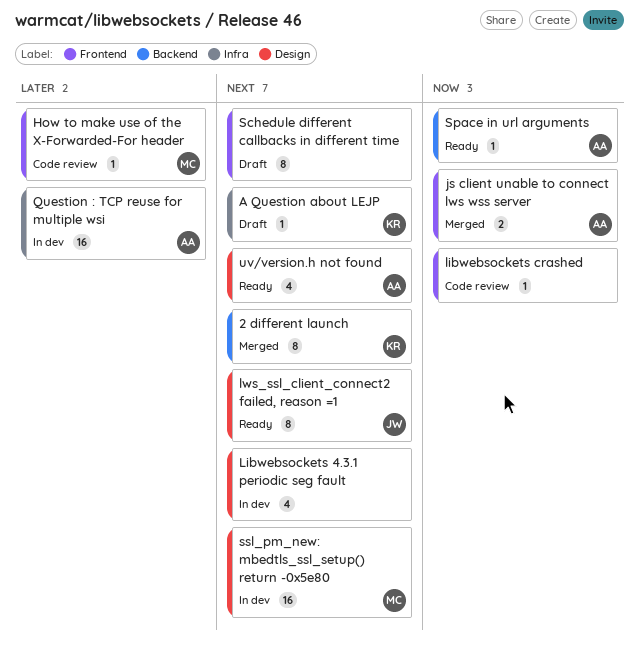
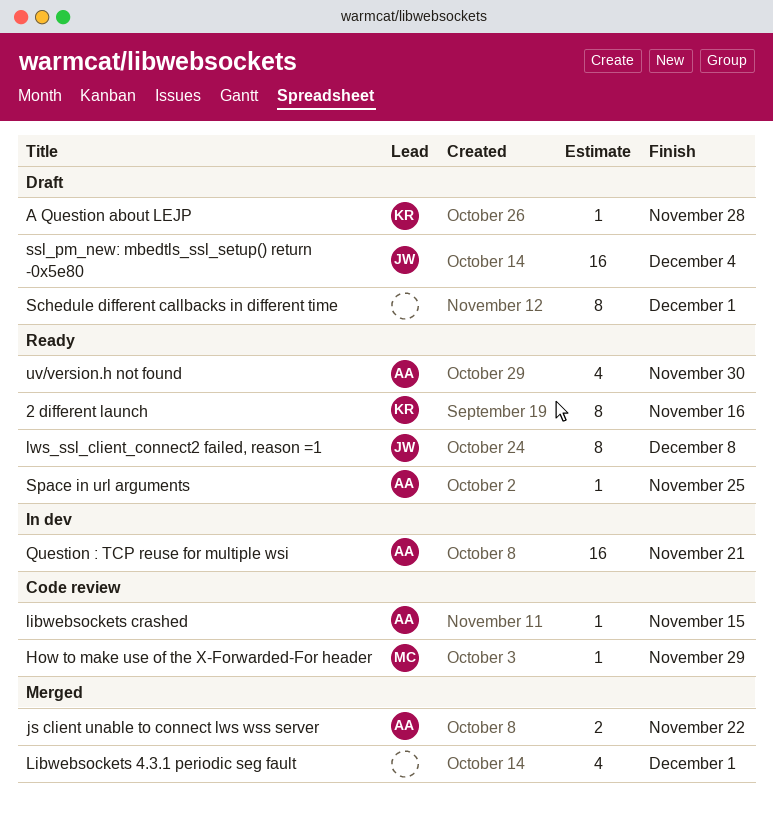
2 different launch, status: Merged -> Ready
Libwebsockets 4.3.1 periodic seg fault, status: In dev -> Merged
libwebsockets crashed, owner: none -> AA
ssl_pm_new: mbedtls_ssl_setup() return -0x5e80, status: In dev -> Draft
ssl_pm_new: mbedtls_ssl_setup() return -0x5e80, owner: MC -> JW

